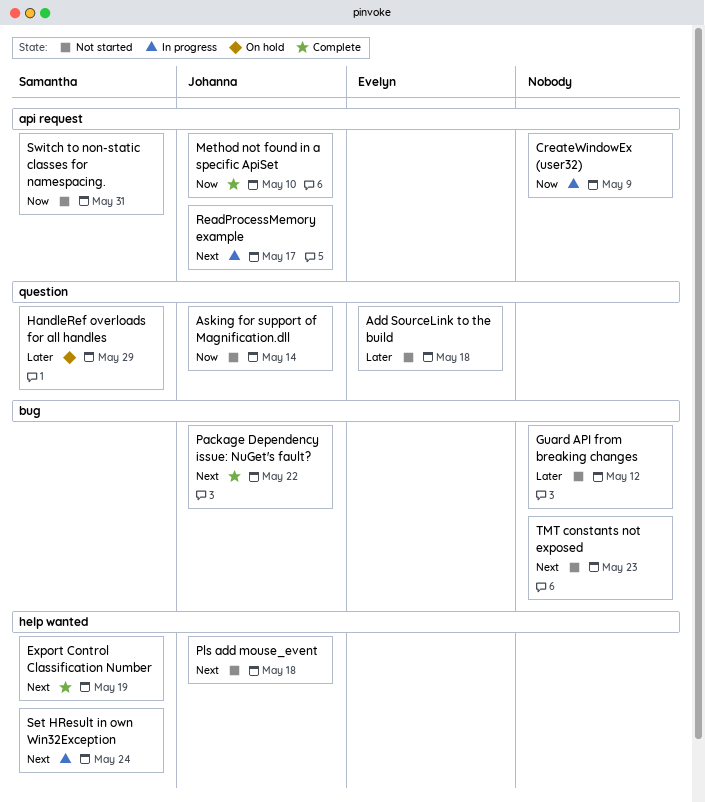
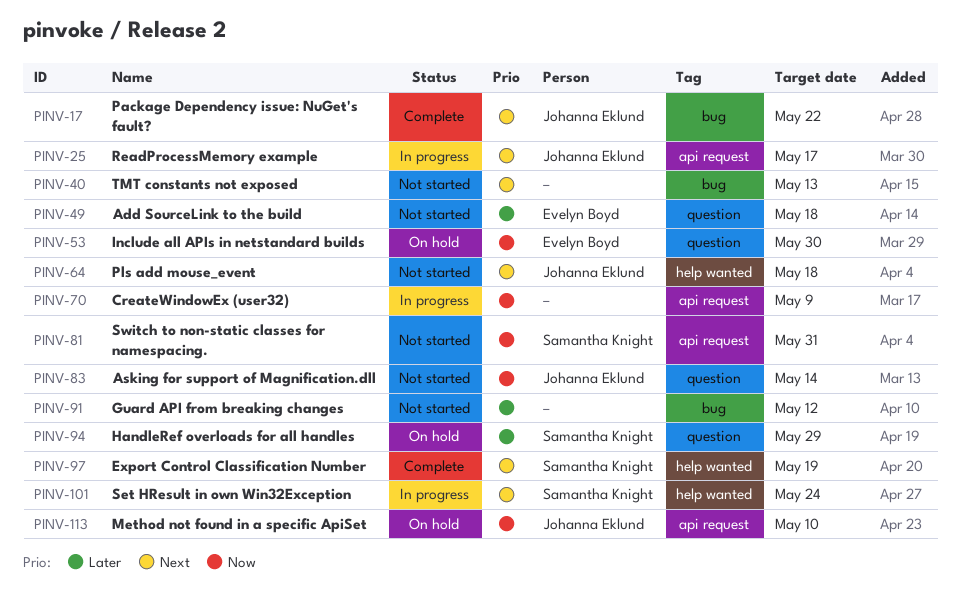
Include all APIs in netstandard builds: none -> present
Method not found in a specific ApiSet, status: Complete -> On hold
TMT constants not exposed, due: May 23 -> May 13

